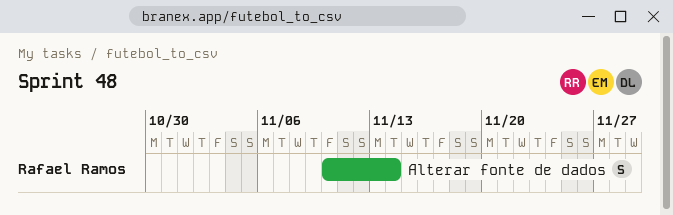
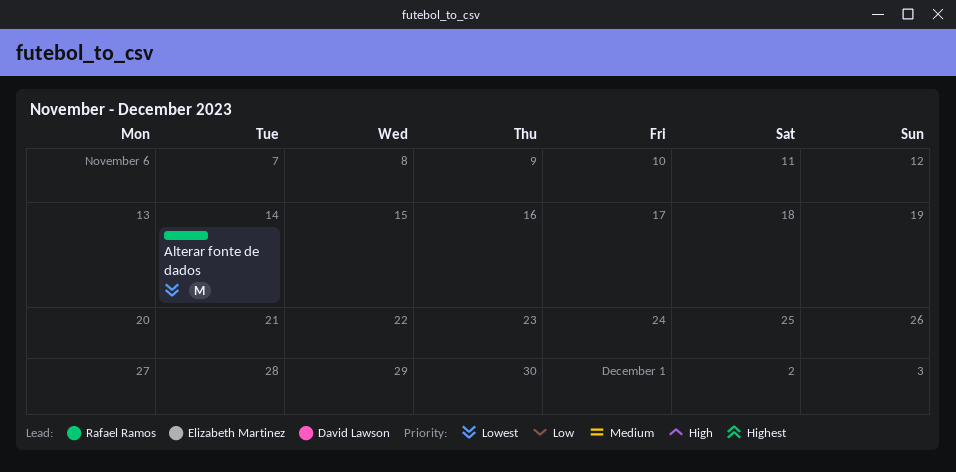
Alterar fonte de dados, estimate: S -> M

